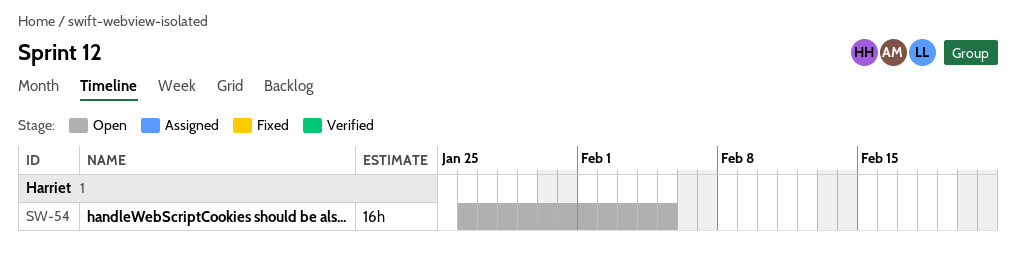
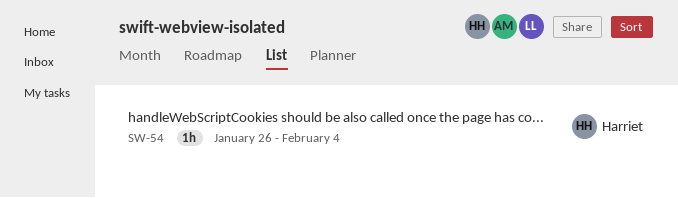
SW-54, estimate: 16h -> 1h
SW-54, due: Feb 5 -> Feb 4

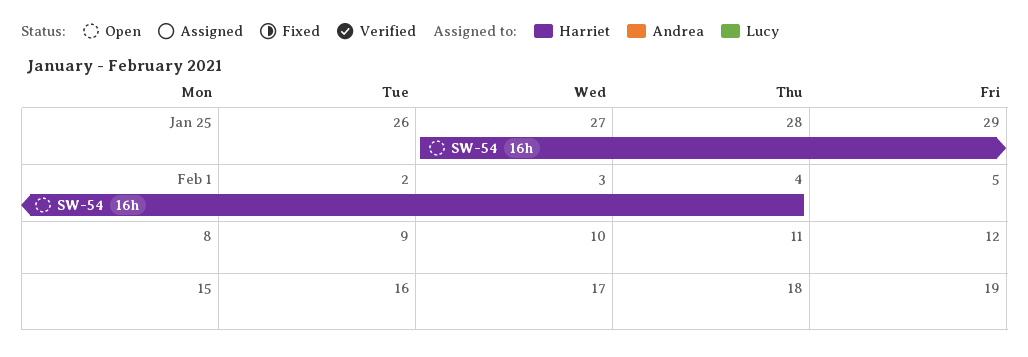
SW-54, estimate: 1h -> 16h
SW-54, start: Jan 26 -> Jan 27

